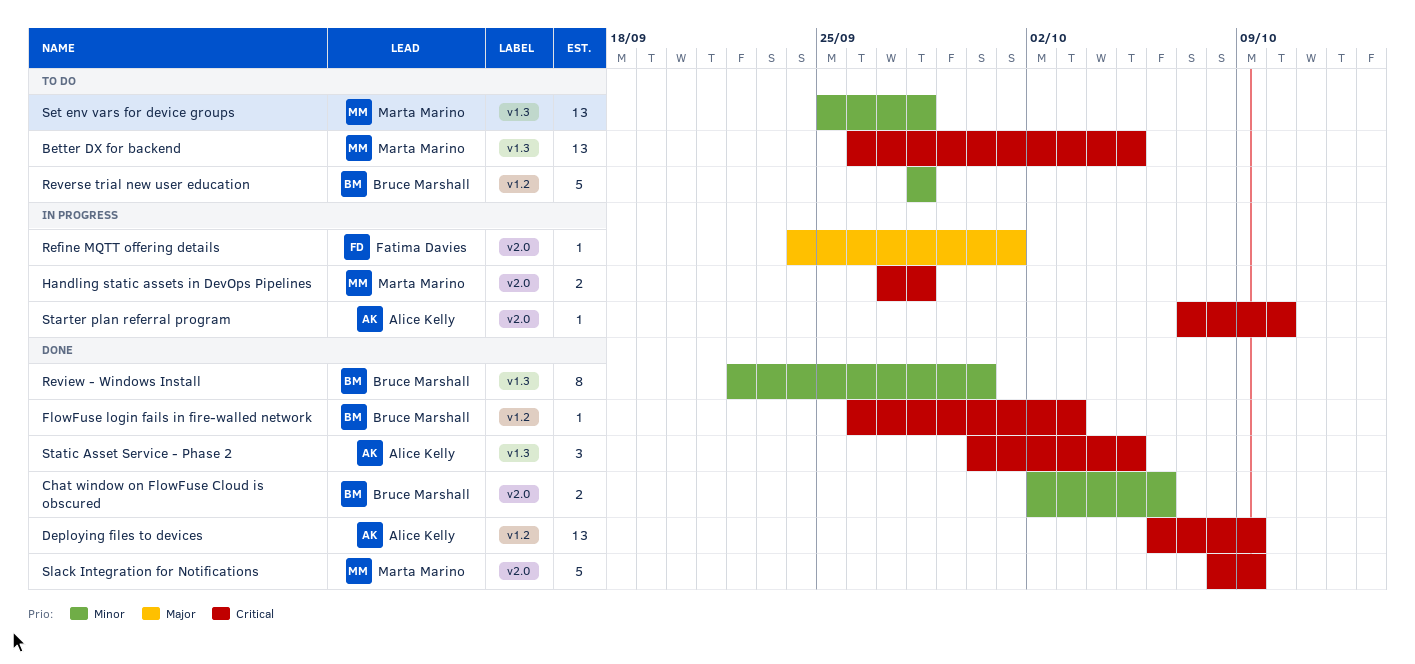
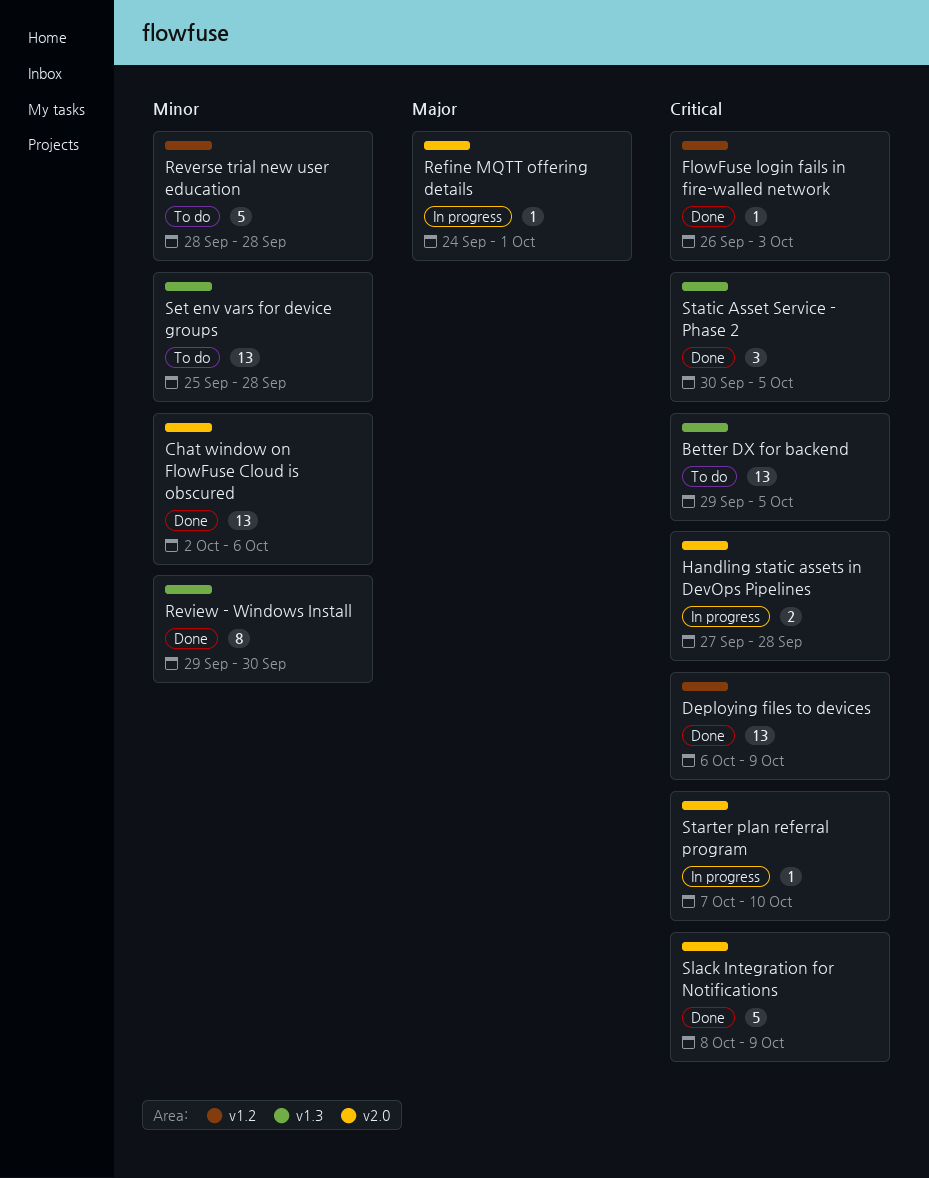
Better DX for backend, start: Sep 26 -> Sep 29
Chat window on FlowFuse Cloud is obscured, estimate: 2 -> 13
Review - Windows Install, start: Sep 22 -> Sep 29

